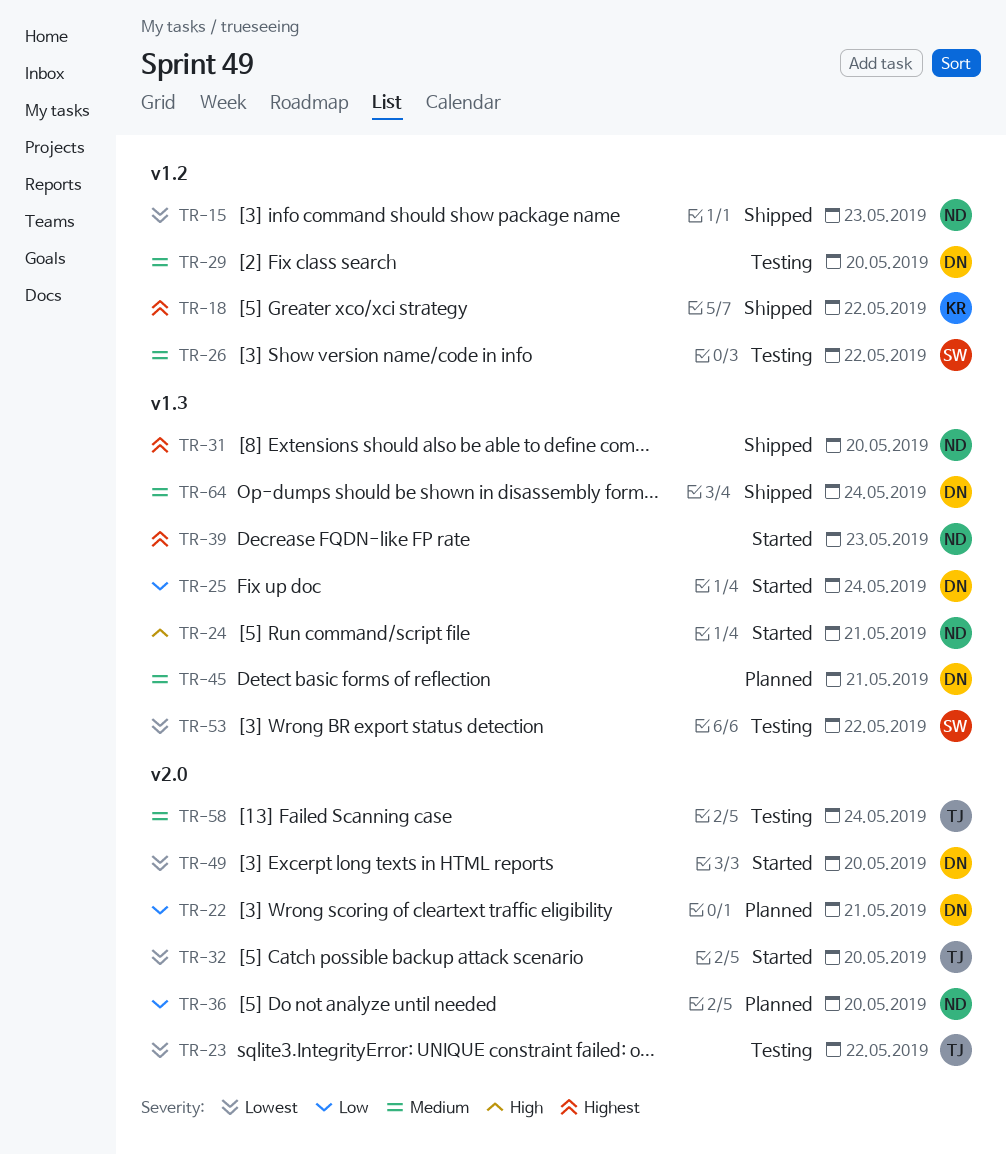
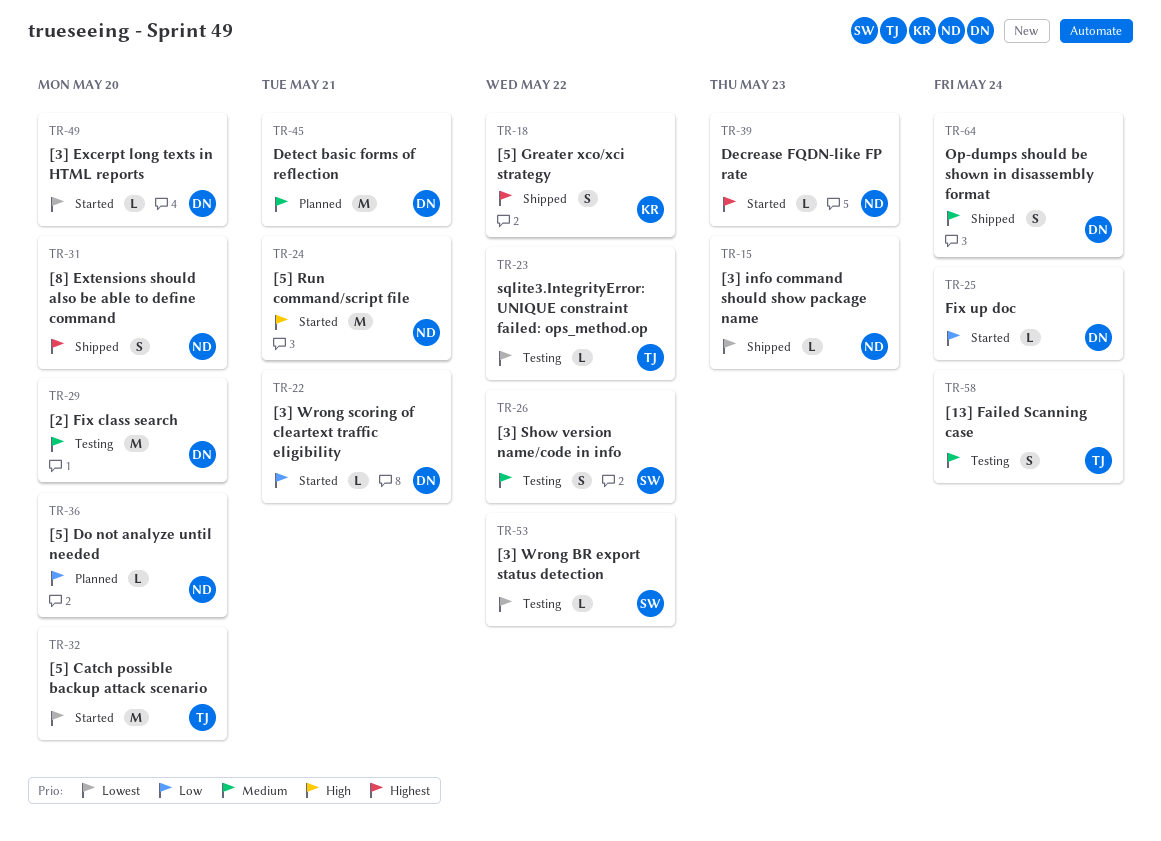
TR-22, status: Planned -> Started

